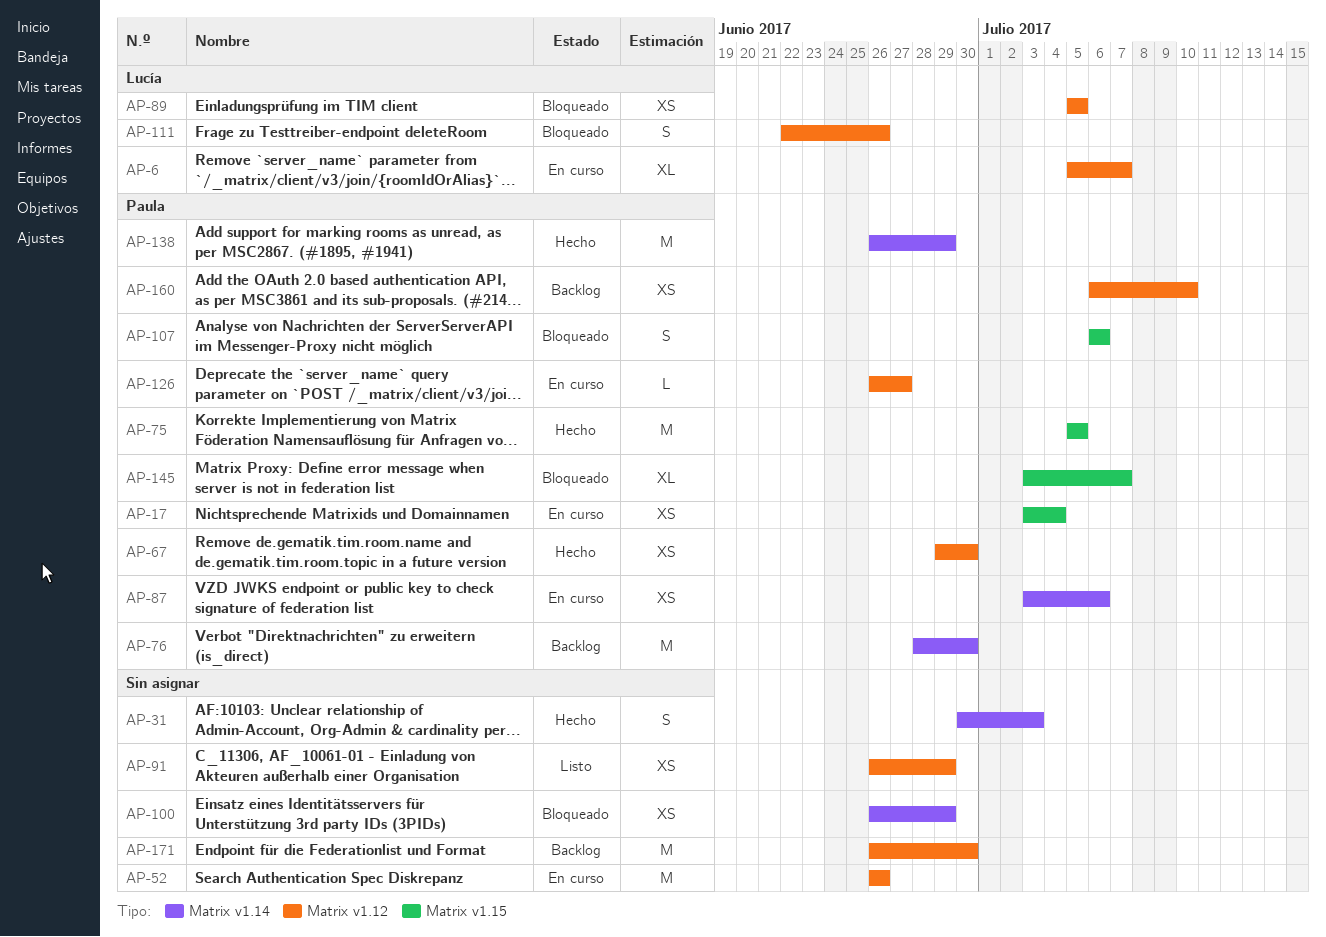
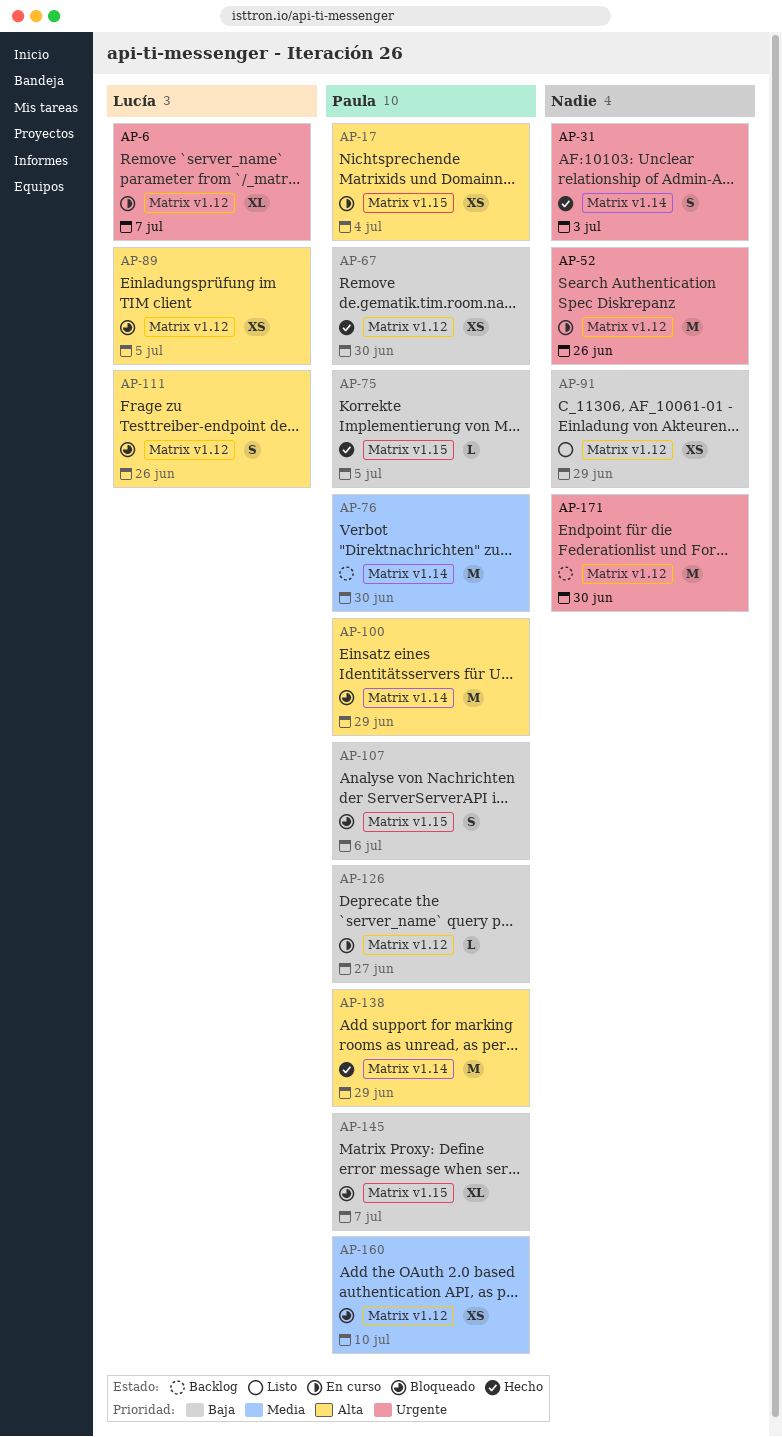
AP-75, estimate: M -> L
AP-87: present -> none
AP-100, owner: none -> Paula
AP-100, estimate: XS -> M
AP-160, status: Backlog -> Bloqueado

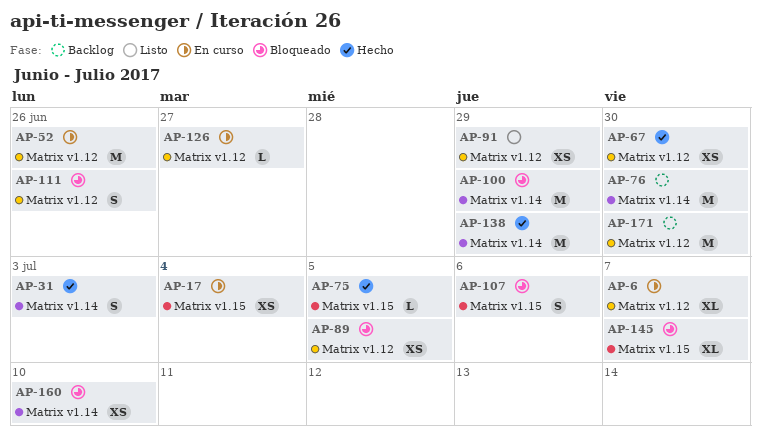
AP-160, label: Matrix v1.12 -> Matrix v1.14

